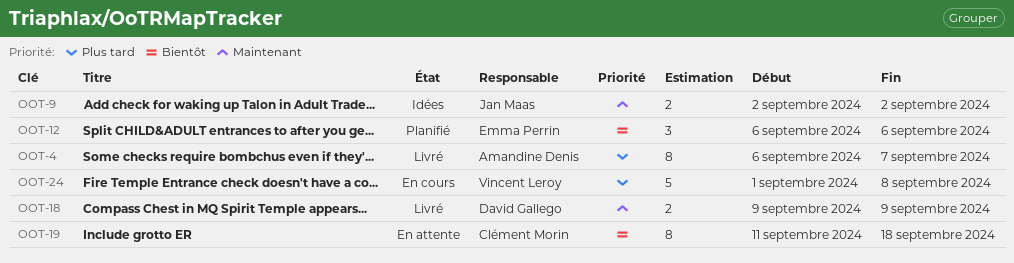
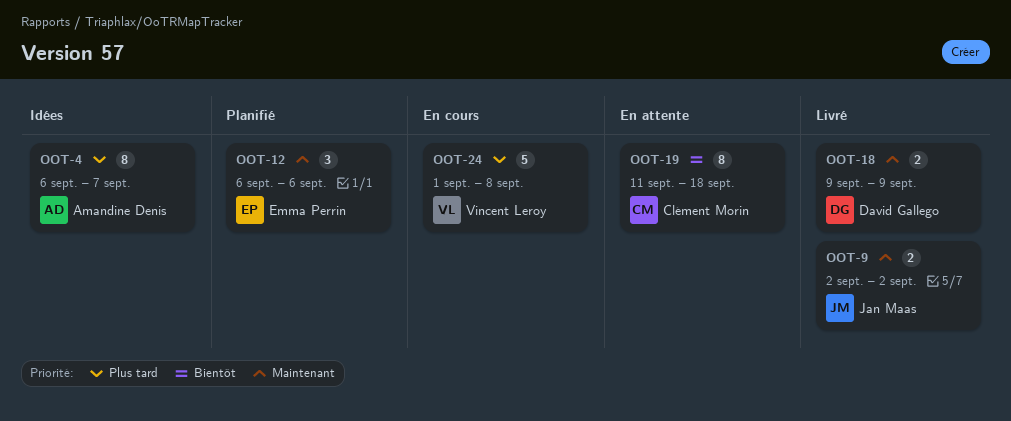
OOT-4, status: Livré -> Idées
OOT-9, status: Idées -> Livré
OOT-12, priority: Bientôt -> Maintenant

